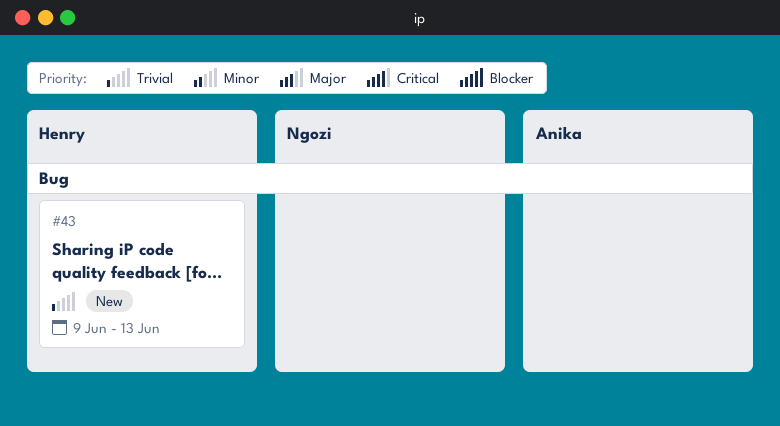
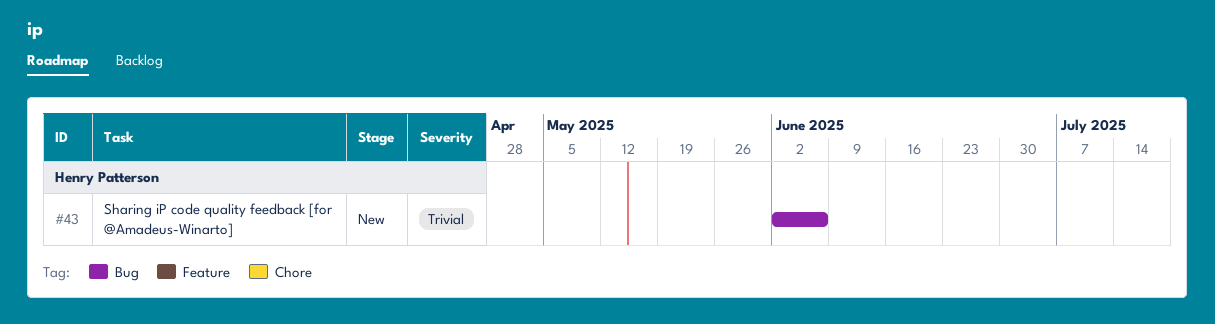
#43, start: Jun 9 -> Jun 2
#43, due: Jun 13 -> Jun 6

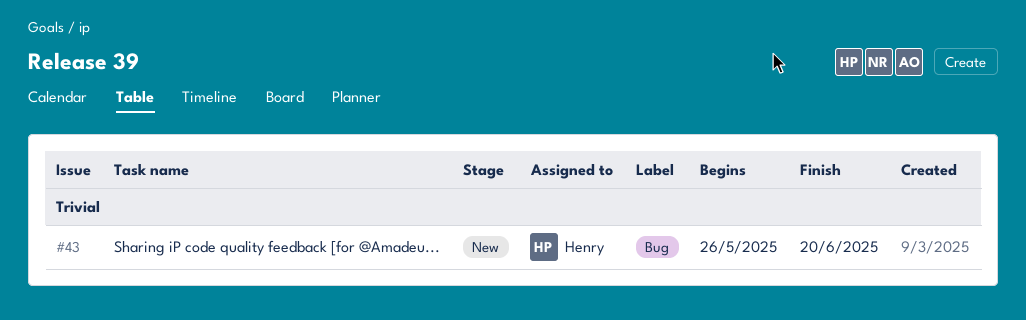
#43, start: Jun 2 -> May 26
#43, due: Jun 6 -> Jun 20

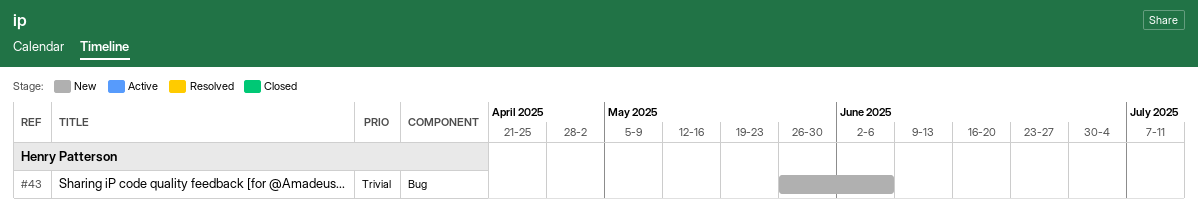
#43, due: Jun 20 -> Jun 6

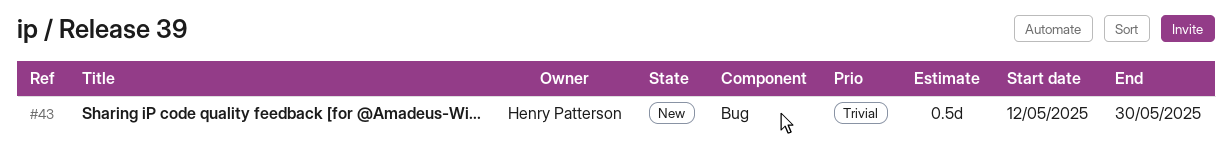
#43, start: May 26 -> May 12
#43, due: Jun 6 -> May 30

